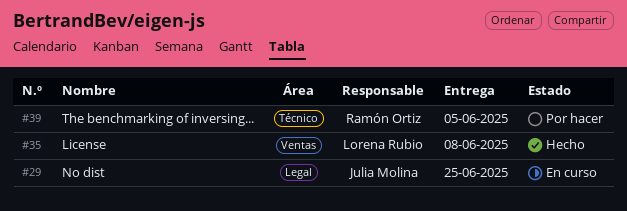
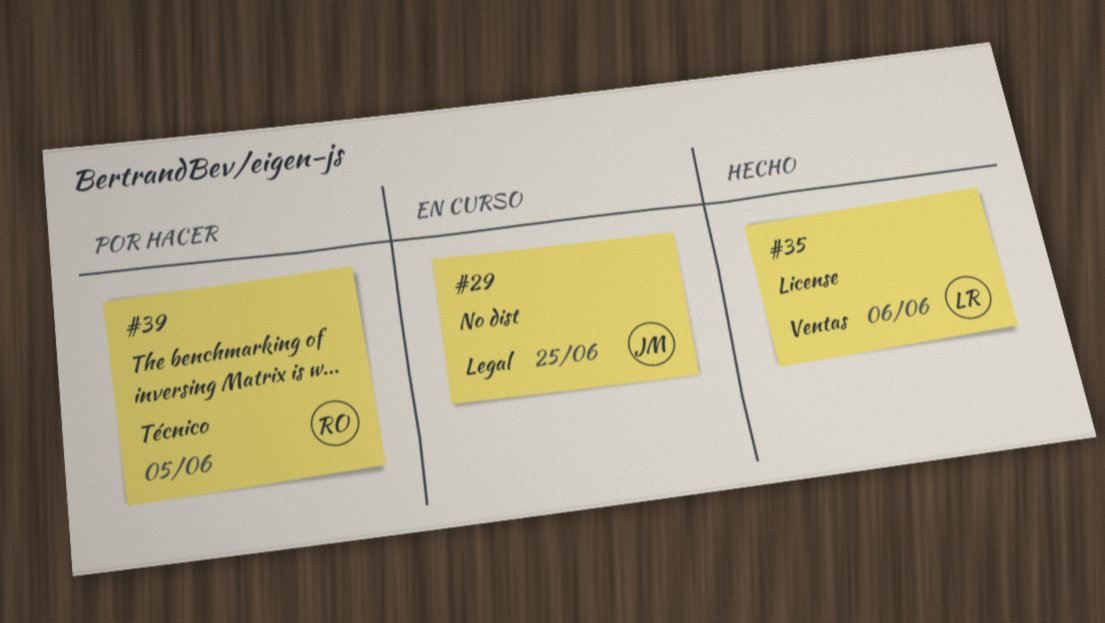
#35, due: Jun 8 -> Jun 6

